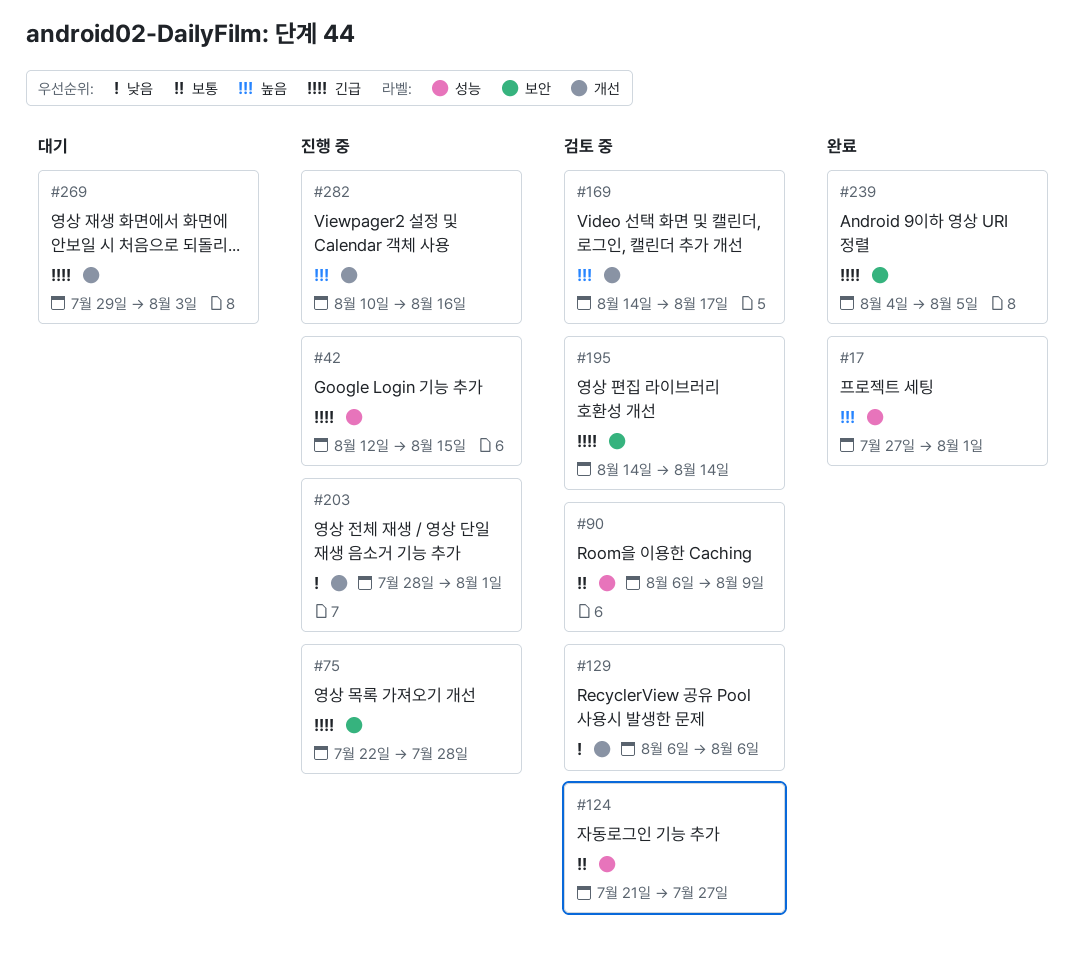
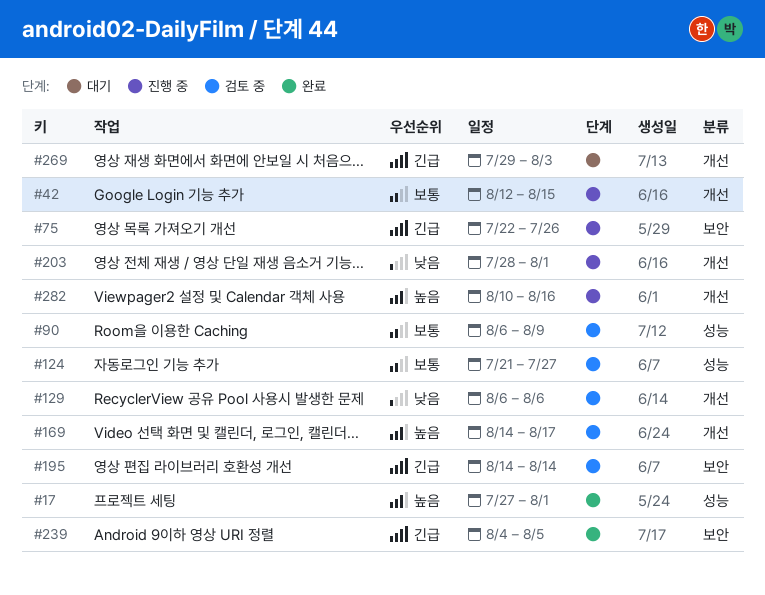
#42, priority: 긴급 -> 보통
#42, label: 성능 -> 개선
#75, due: Jul 28 -> Jul 26

